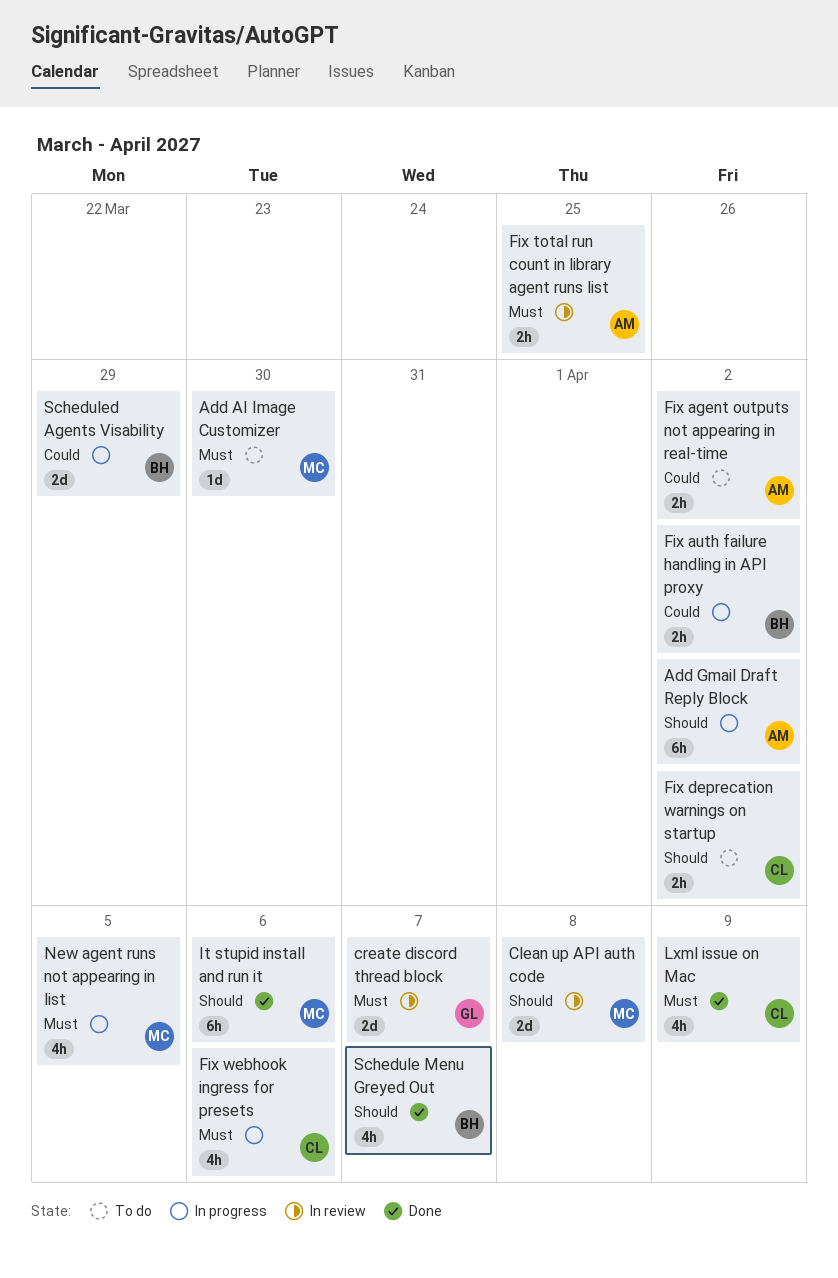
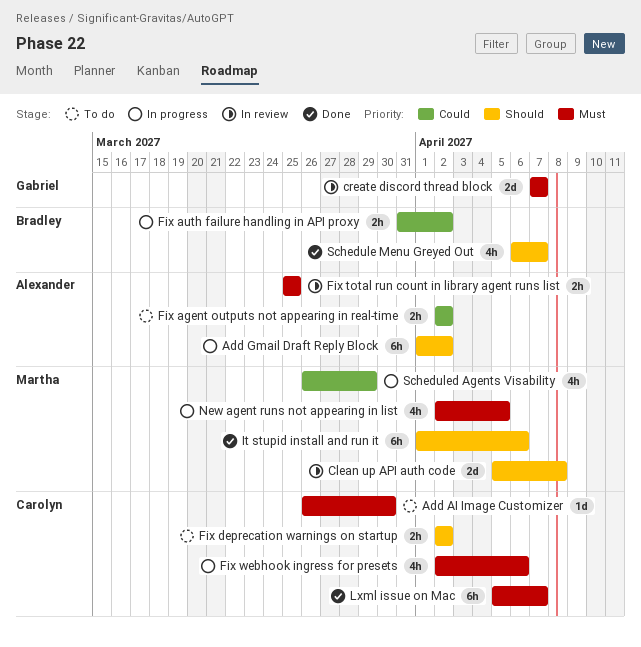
Add AI Image Customizer, owner: Martha -> Carolyn
Lxml issue on Mac, estimate: 4h -> 6h
Lxml issue on Mac, due: Apr 9 -> Apr 7
Scheduled Agents Visability, owner: Bradley -> Martha
Scheduled Agents Visability, estimate: 2d -> 4h

